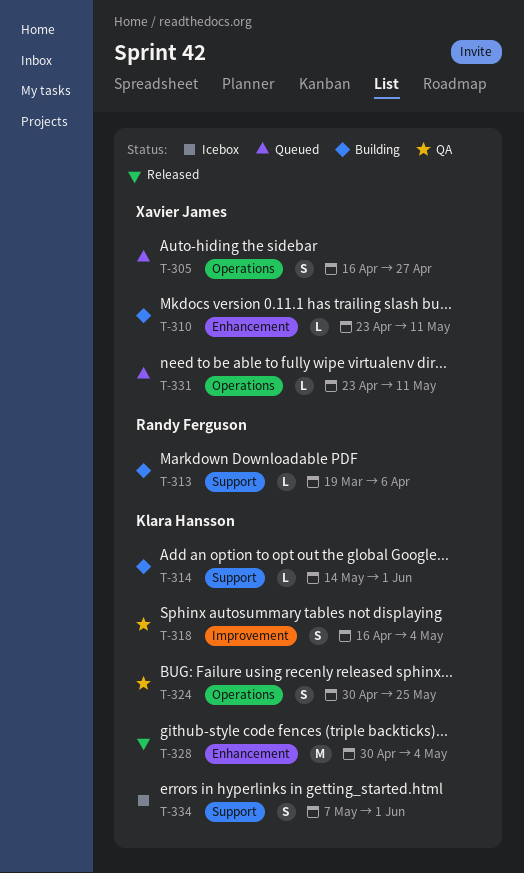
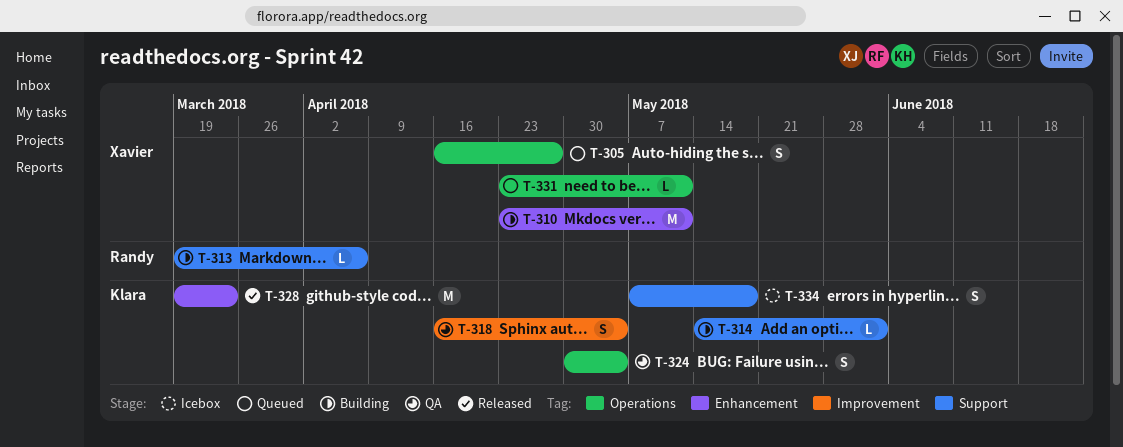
T-310, estimate: L -> M
T-324, due: May 25 -> May 4
T-328, start: Apr 30 -> Mar 19
T-328, due: May 4 -> Mar 23
T-334, due: Jun 1 -> May 18

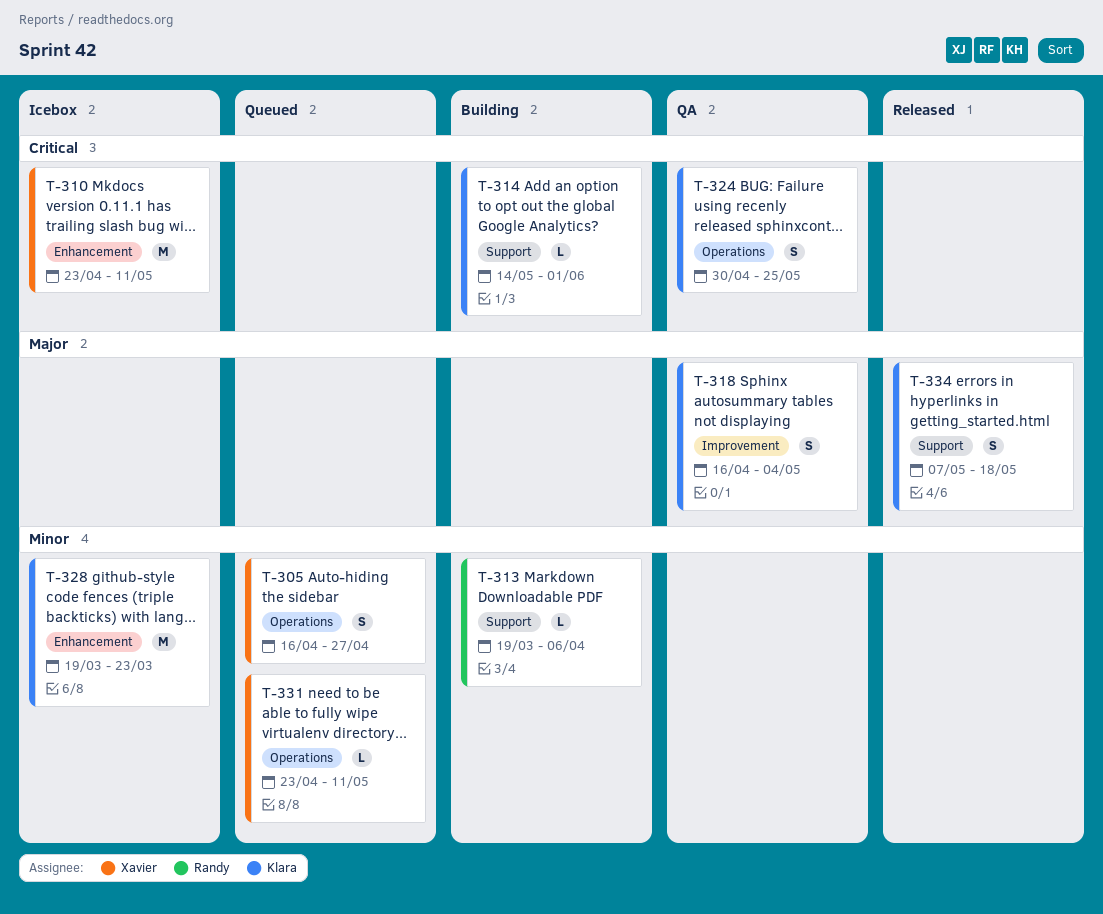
T-310, status: Building -> Icebox
T-324, due: May 4 -> May 25
T-328, status: Released -> Icebox
T-334, status: Icebox -> Released

